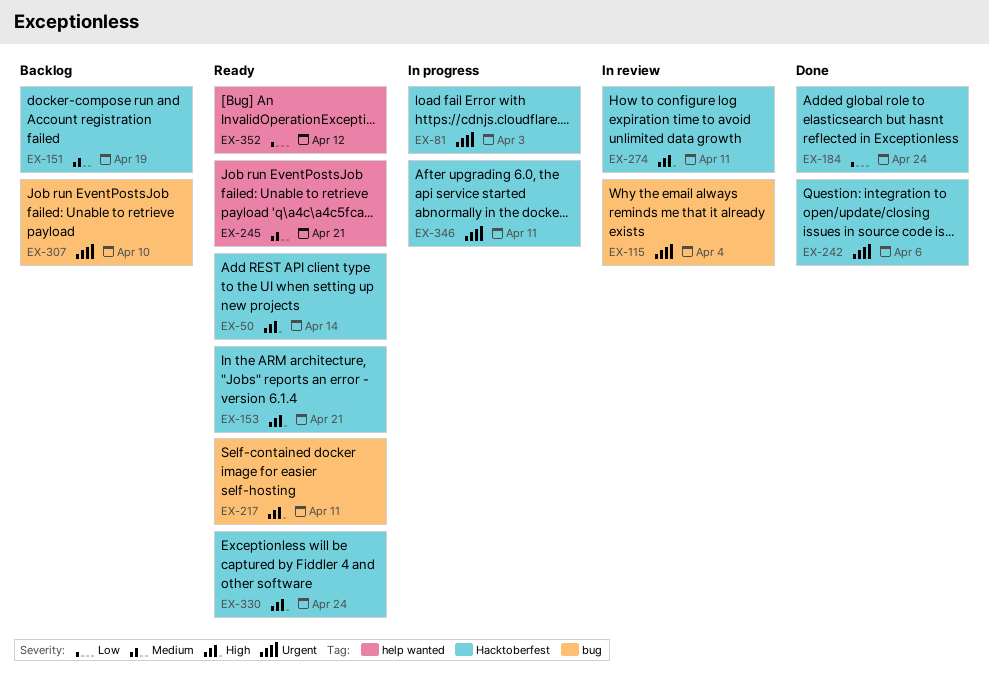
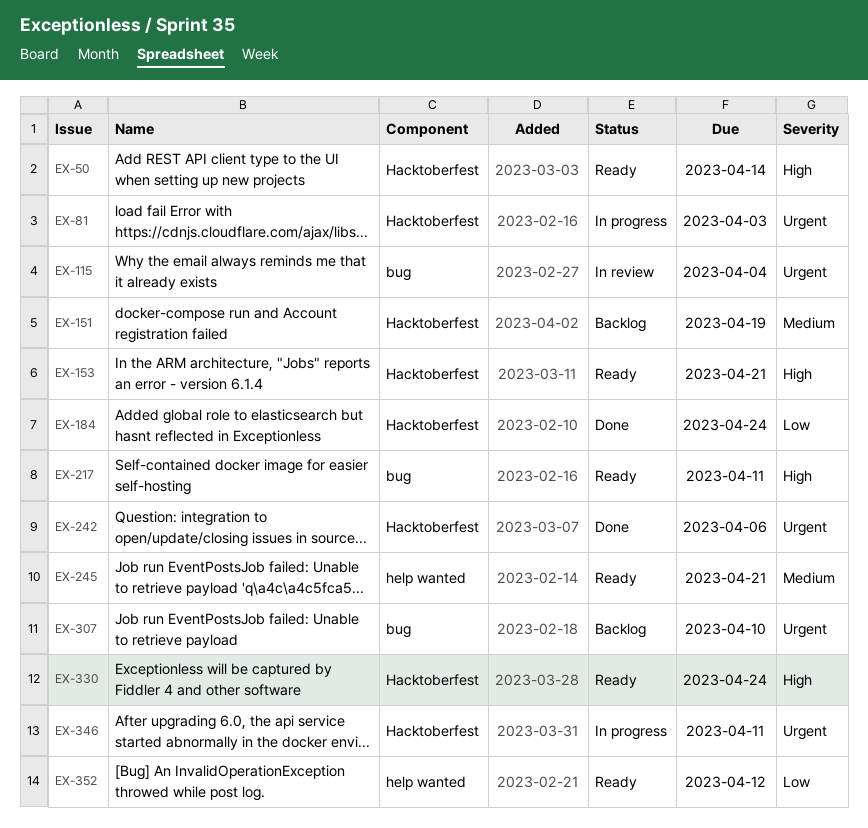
EX-274: present -> none

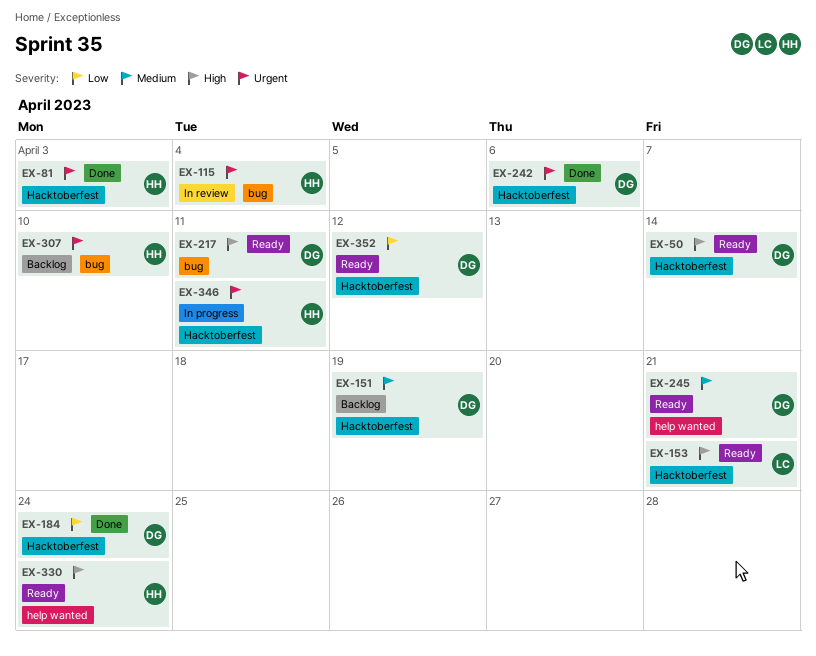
EX-81, status: In progress -> Done
EX-330, label: Hacktoberfest -> help wanted
EX-352, label: help wanted -> Hacktoberfest

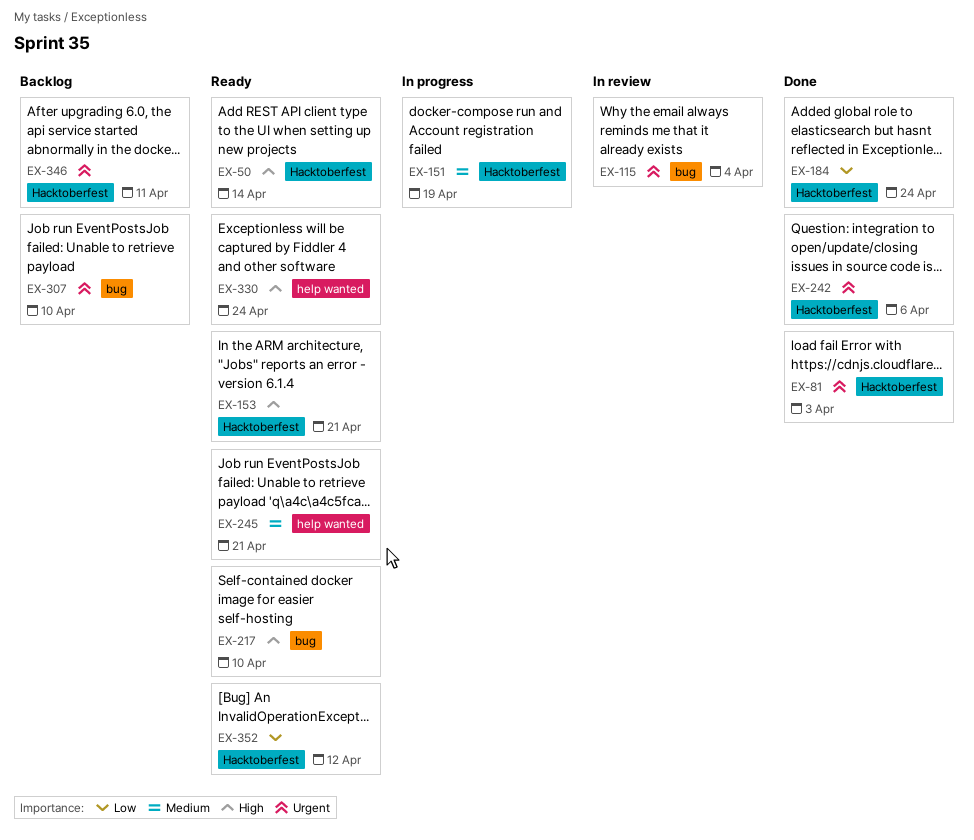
EX-151, status: Backlog -> In progress
EX-217, due: Apr 11 -> Apr 10
EX-346, status: In progress -> Backlog

